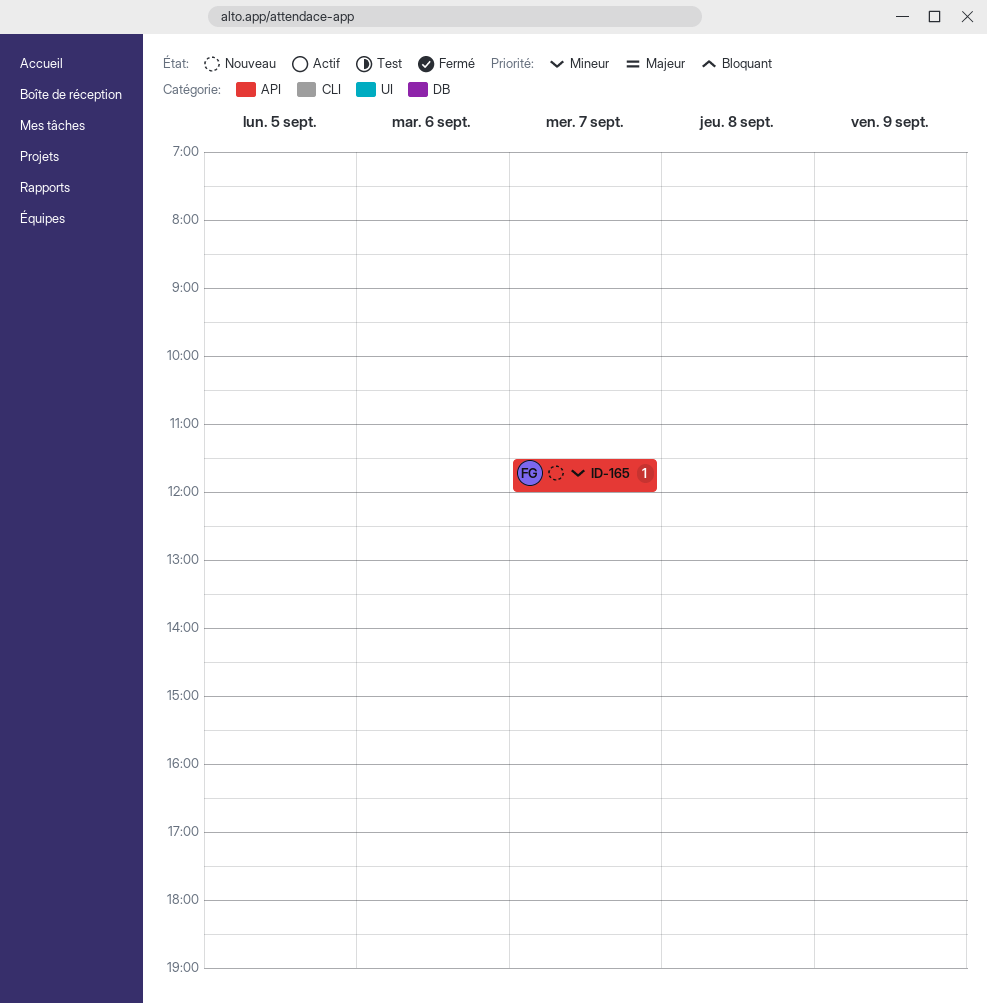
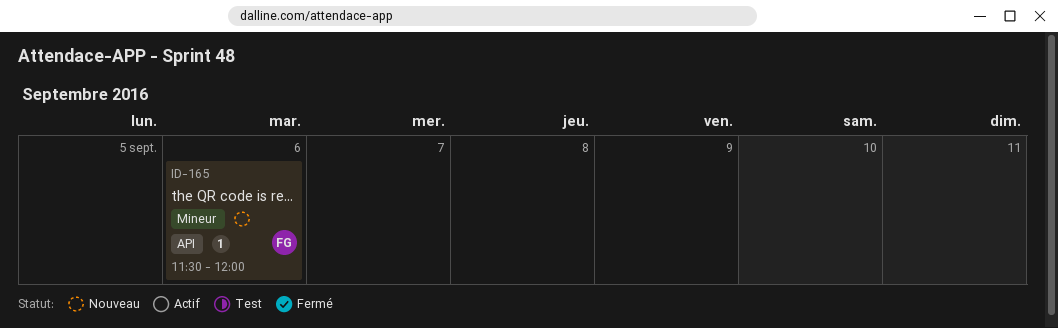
ID-165, day: Sep 7 -> Sep 6

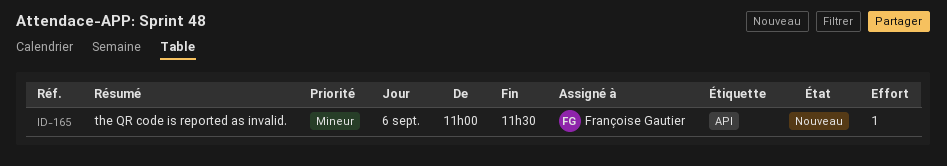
ID-165, begins: 11:30 -> 11:00
ID-165, ends: 12:00 -> 11:30

